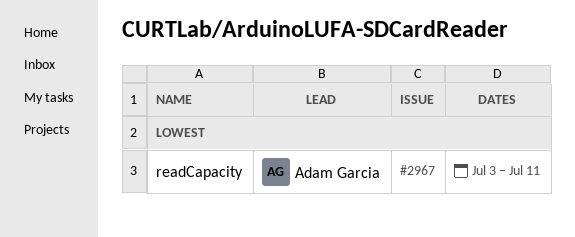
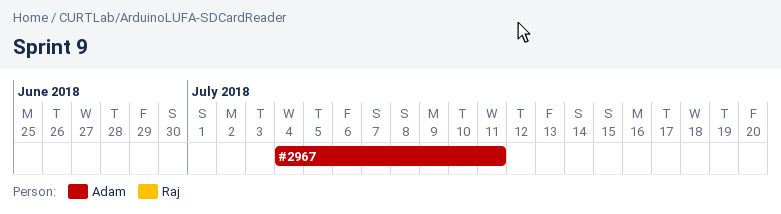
#2967, start: Jul 3 -> Jul 4

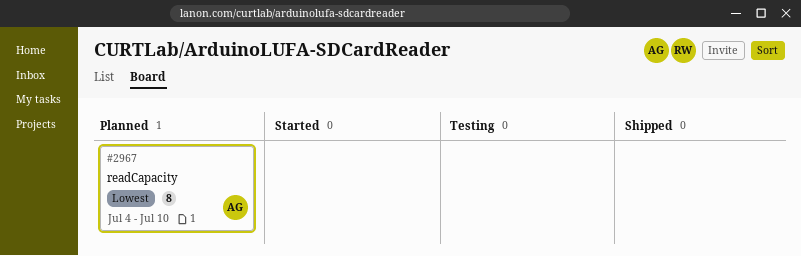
#2967, due: Jul 11 -> Jul 10

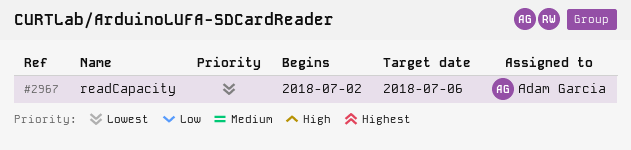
#2967, start: Jul 4 -> Jul 2
#2967, due: Jul 10 -> Jul 6

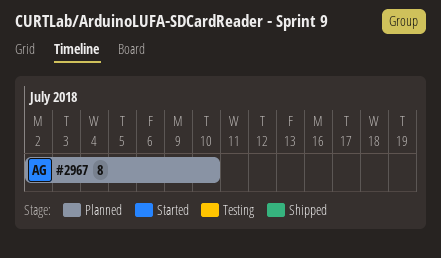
#2967, due: Jul 6 -> Jul 10

